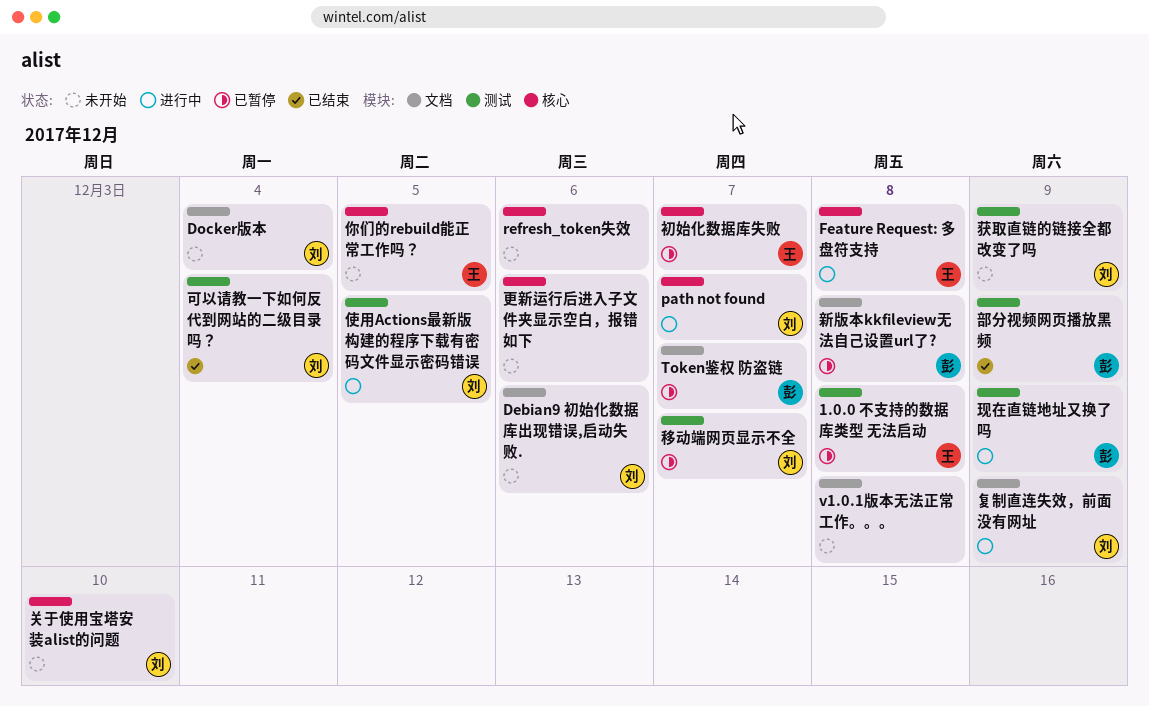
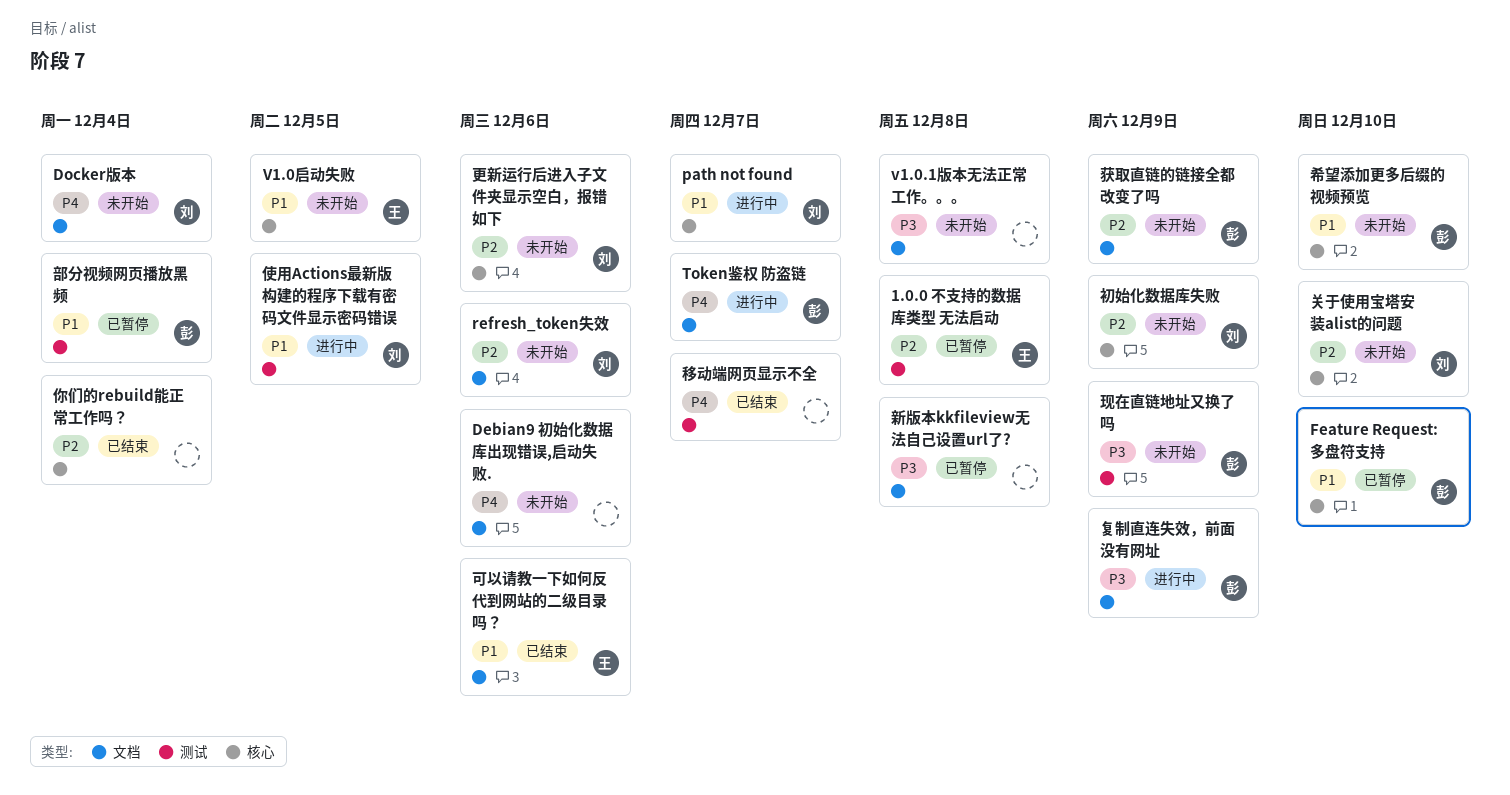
Debian9 初始化数据库出现错误,启动失败., owner: 刘 -> none
Feature Request: 多盘符支持, status: 进行中 -> 已暂停
Feature Request: 多盘符支持, owner: 王 -> 彭
Feature Request: 多盘符支持, due: Dec 8 -> Dec 10
refresh_token失效, owner: none -> 刘
refresh_token失效, label: 核心 -> 文档
Token鉴权 防盗链, status: 已暂停 -> 进行中
V1.0启动失败: none -> present
你们的rebuild能正常工作吗？, status: 未开始 -> 已结束
你们的rebuild能正常工作吗？, owner: 王 -> none
你们的rebuild能正常工作吗？, due: Dec 5 -> Dec 4
初始化数据库失败, status: 已暂停 -> 未开始
初始化数据库失败, owner: 王 -> 刘
初始化数据库失败, due: Dec 7 -> Dec 9
可以请教一下如何反代到网站的二级目录吗？, owner: 刘 -> 王
可以请教一下如何反代到网站的二级目录吗？, label: 测试 -> 文档
可以请教一下如何反代到网站的二级目录吗？, due: Dec 4 -> Dec 6
复制直连失效，前面没有网址, owner: 刘 -> 彭
希望添加更多后缀的视频预览: none -> present
新版本kkfileview无法自己设置url了?, owner: 彭 -> none
更新运行后进入子文件夹显示空白，报错如下, owner: none -> 刘
现在直链地址又换了吗, status: 进行中 -> 未开始
移动端网页显示不全, status: 已暂停 -> 已结束
移动端网页显示不全, owner: 刘 -> none
获取直链的链接全都改变了吗, owner: 刘 -> 彭
获取直链的链接全都改变了吗, label: 测试 -> 文档
部分视频网页播放黑频, status: 已结束 -> 已暂停
部分视频网页播放黑频, due: Dec 9 -> Dec 4

